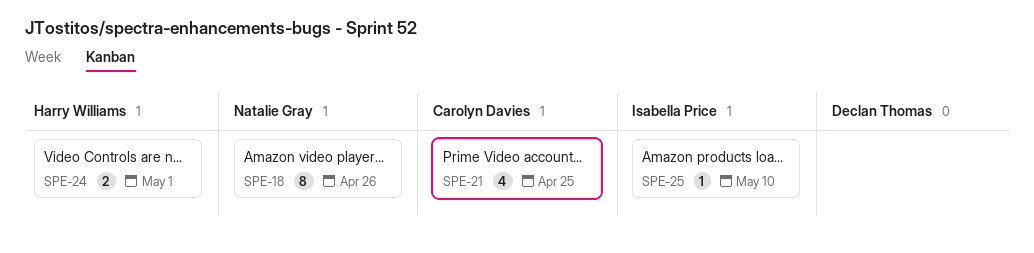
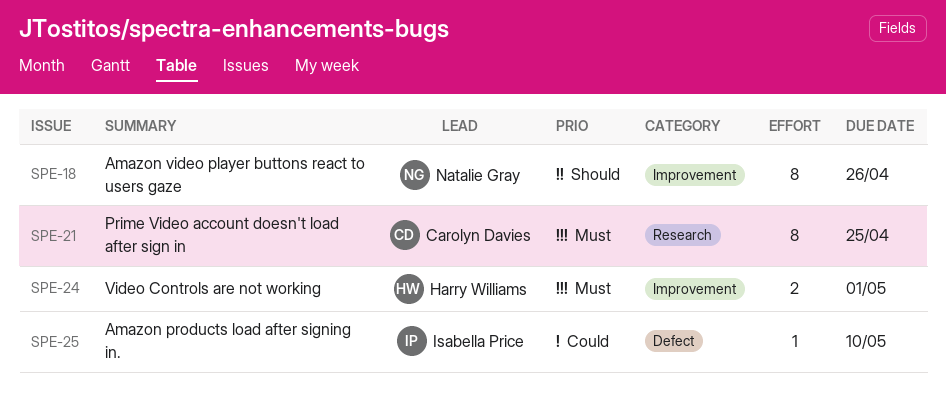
SPE-21, estimate: 4 -> 8

